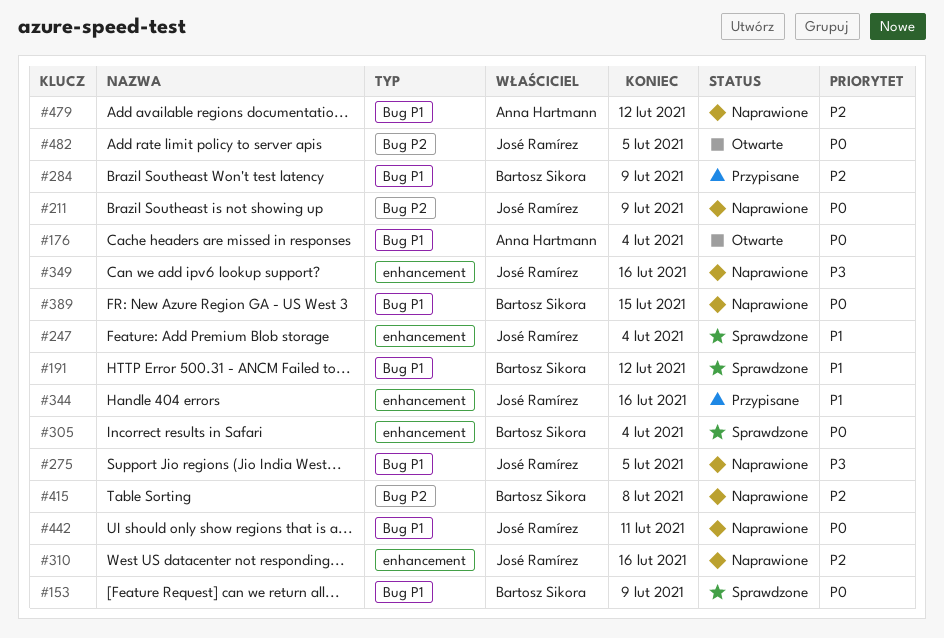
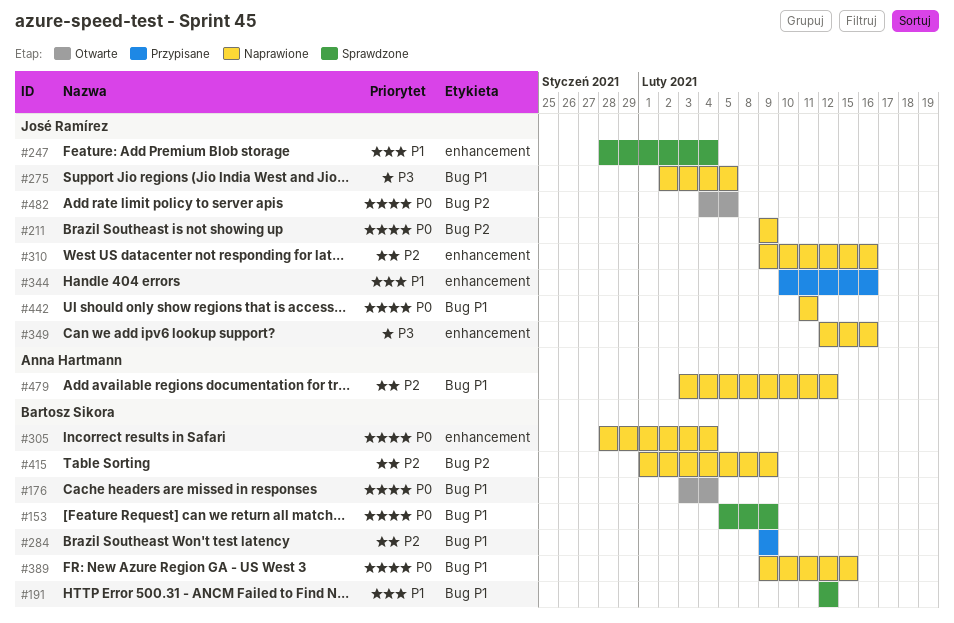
#176, owner: Anna Hartmann -> Bartosz Sikora
#305, status: Sprawdzone -> Naprawione
#415, due: Feb 8 -> Feb 9

